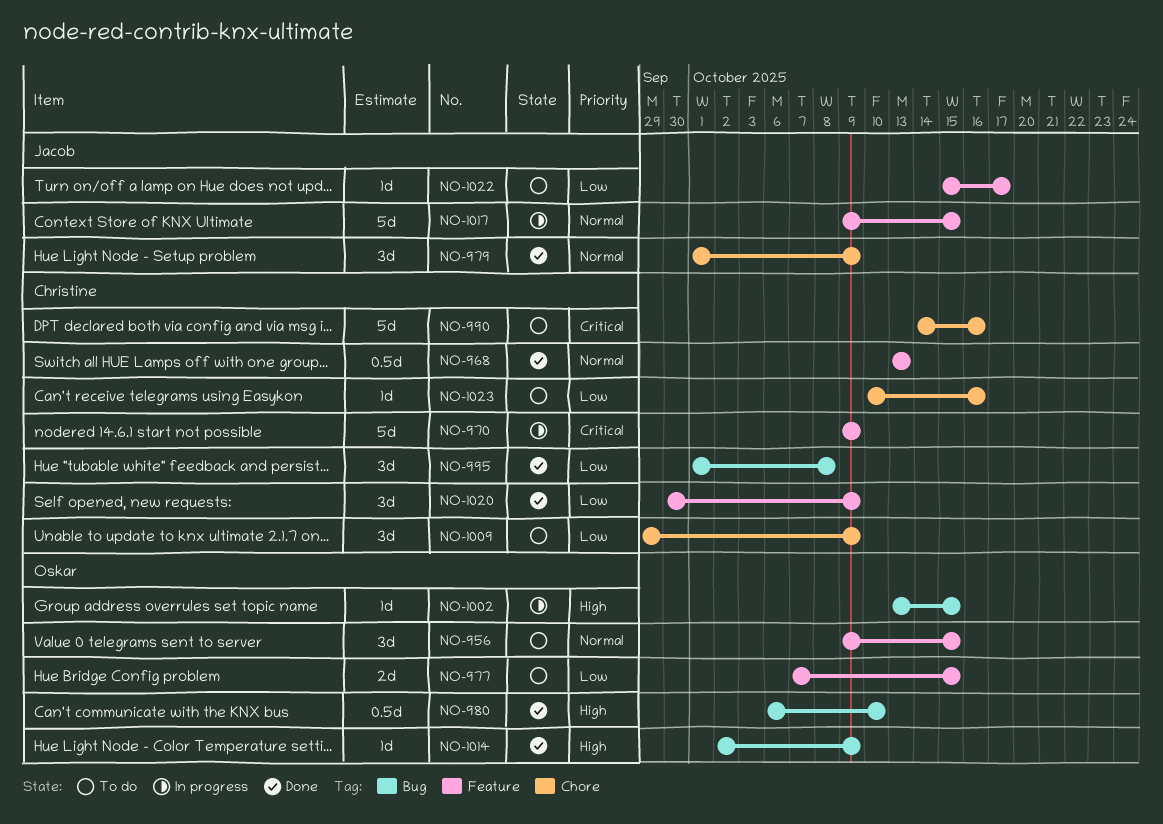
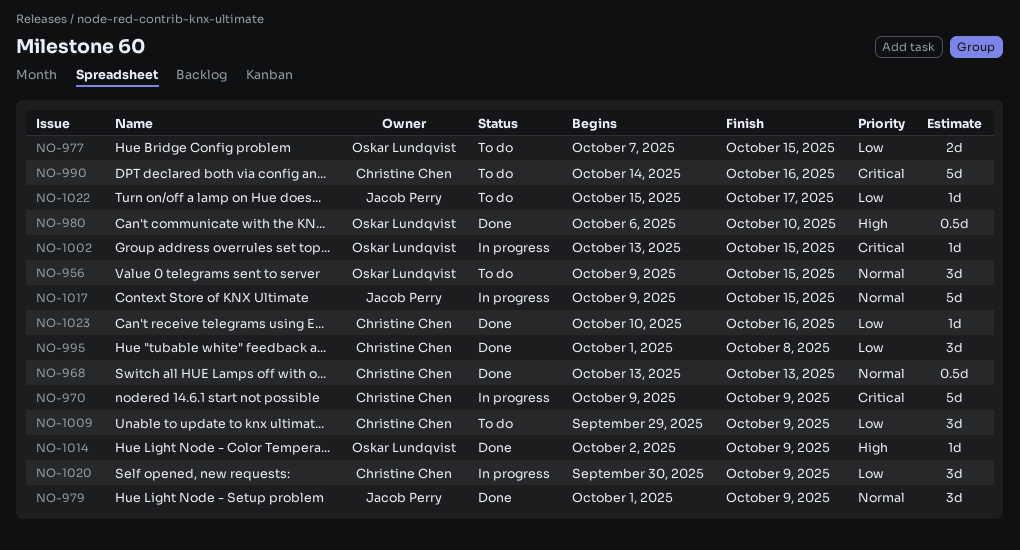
NO-1002, priority: High -> Critical
NO-1020, status: Done -> In progress
NO-1023, status: To do -> Done

